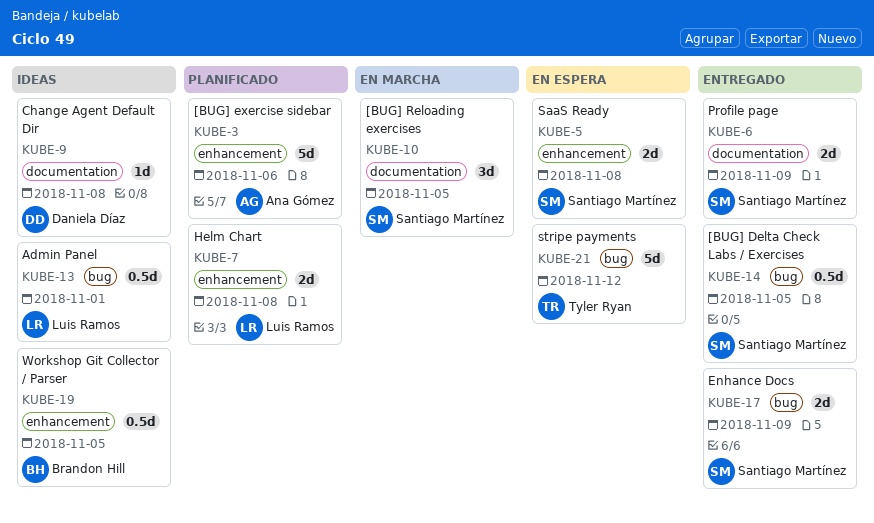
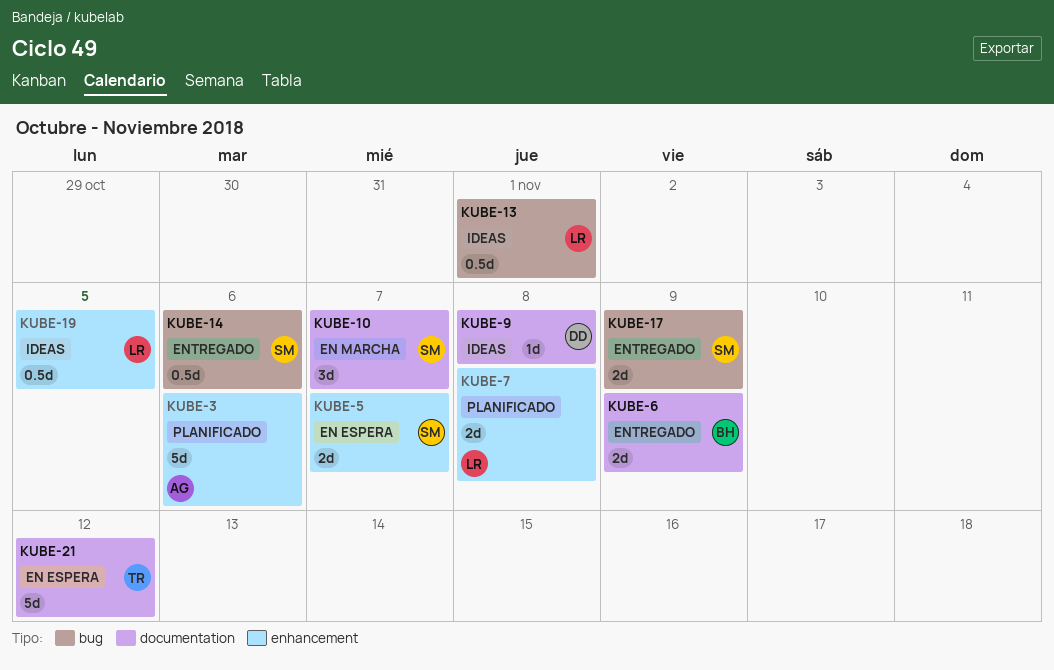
KUBE-5, due: Nov 8 -> Nov 7
KUBE-6, owner: Santiago Martínez -> Brandon Hill
KUBE-10, due: Nov 5 -> Nov 7
KUBE-14, due: Nov 5 -> Nov 6
KUBE-19, owner: Brandon Hill -> Luis Ramos
KUBE-21, label: bug -> documentation

